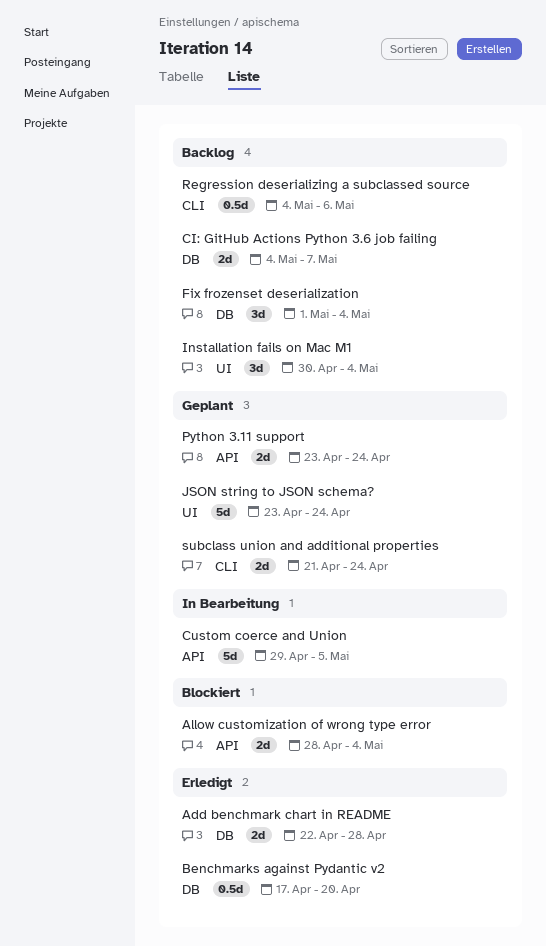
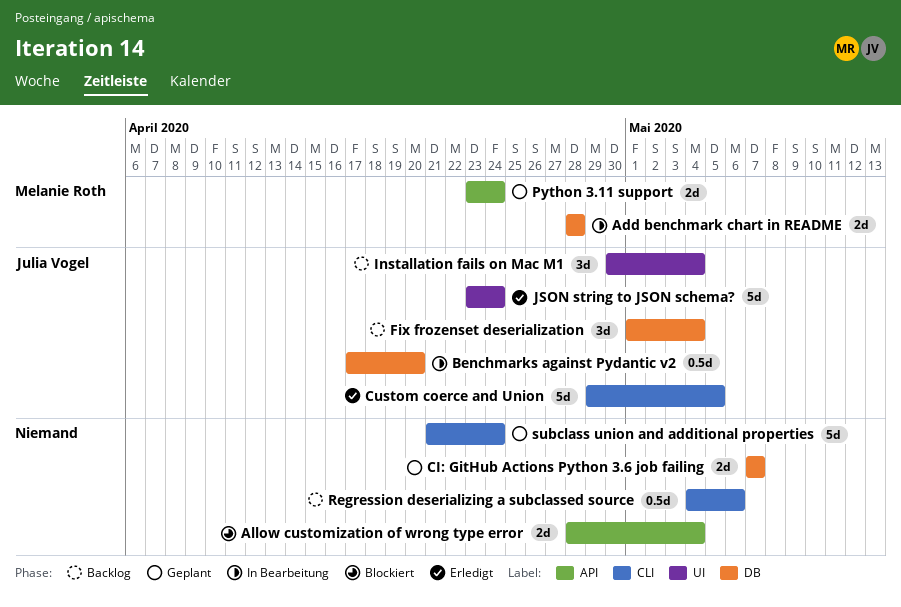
Add benchmark chart in README, status: Erledigt -> In Bearbeitung
Add benchmark chart in README, start: Apr 22 -> Apr 28
Benchmarks against Pydantic v2, status: Erledigt -> In Bearbeitung
CI: GitHub Actions Python 3.6 job failing, status: Backlog -> Geplant
CI: GitHub Actions Python 3.6 job failing, start: May 4 -> May 7
Custom coerce and Union, status: In Bearbeitung -> Erledigt
Custom coerce and Union, label: API -> CLI
JSON string to JSON schema?, status: Geplant -> Erledigt
subclass union and additional properties, estimate: 2d -> 5d

